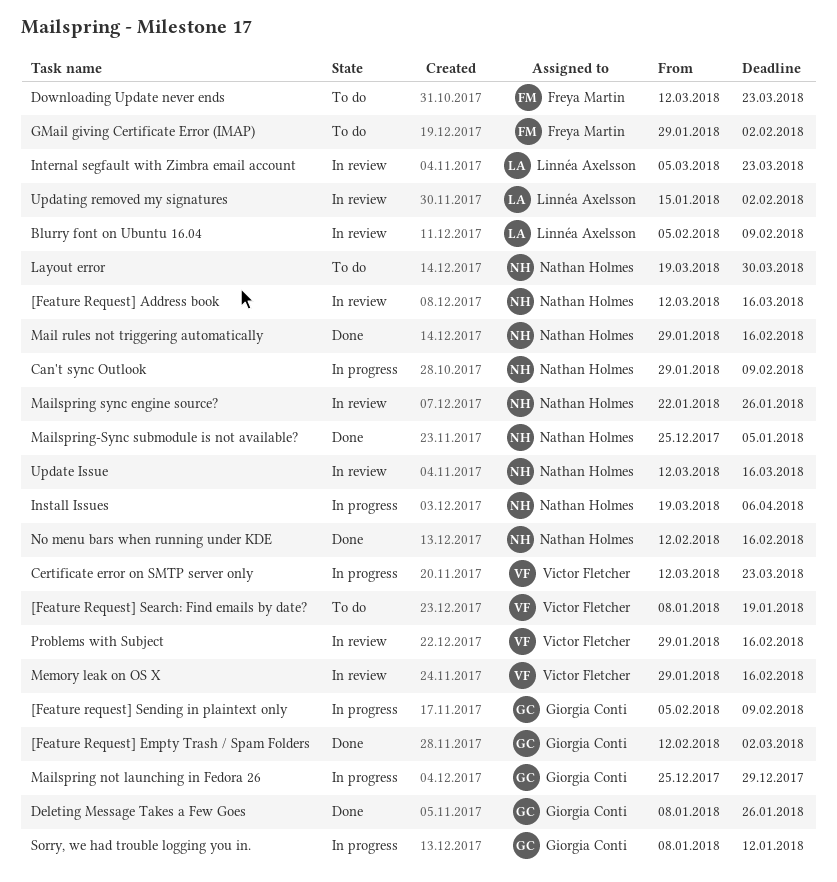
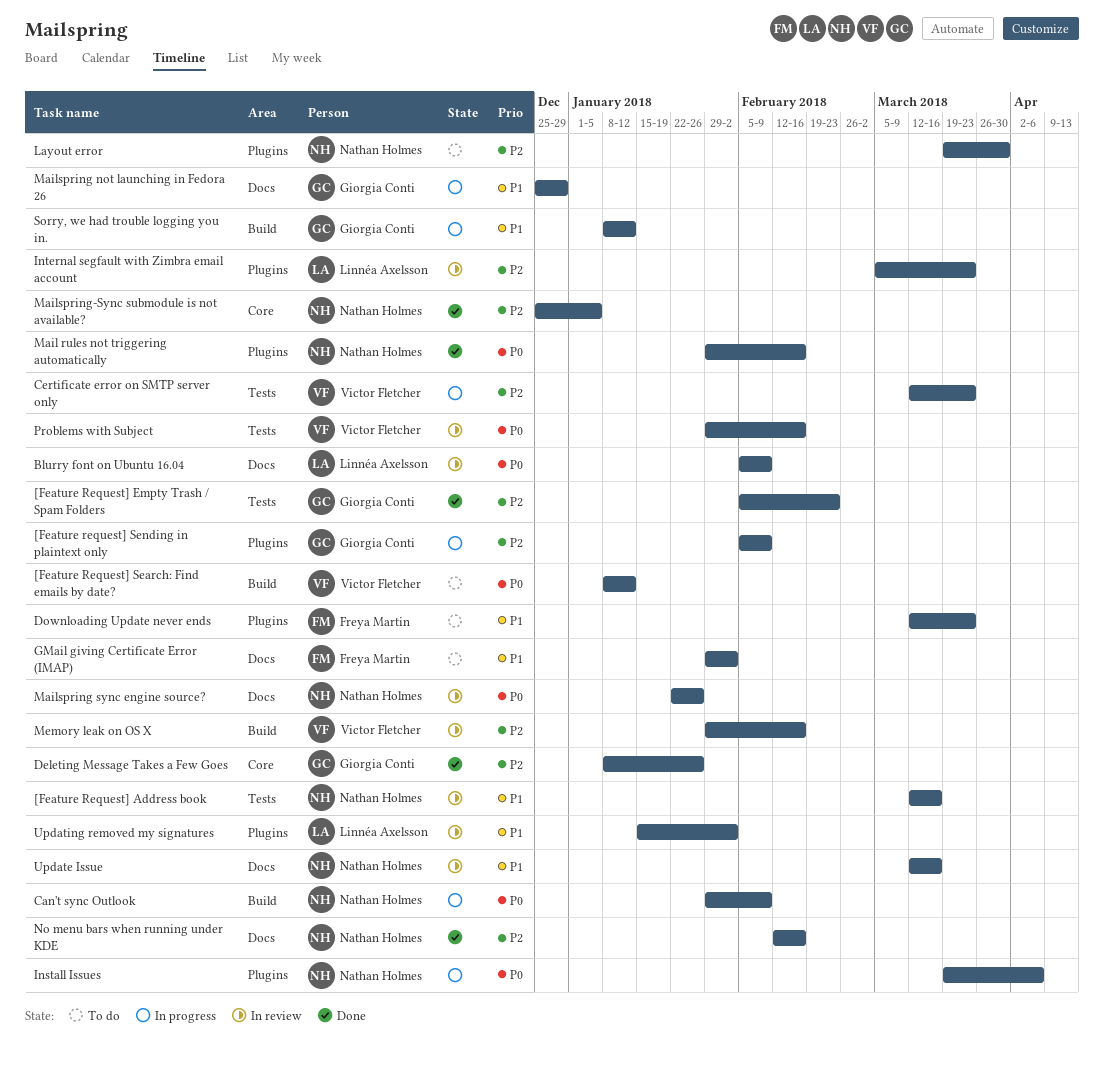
[Feature Request] Empty Trash / Spam Folders, start: Feb 12 -> Feb 5
[Feature Request] Empty Trash / Spam Folders, due: Mar 2 -> Feb 23
[Feature Request] Search: Find emails by date?, due: Jan 19 -> Jan 12

